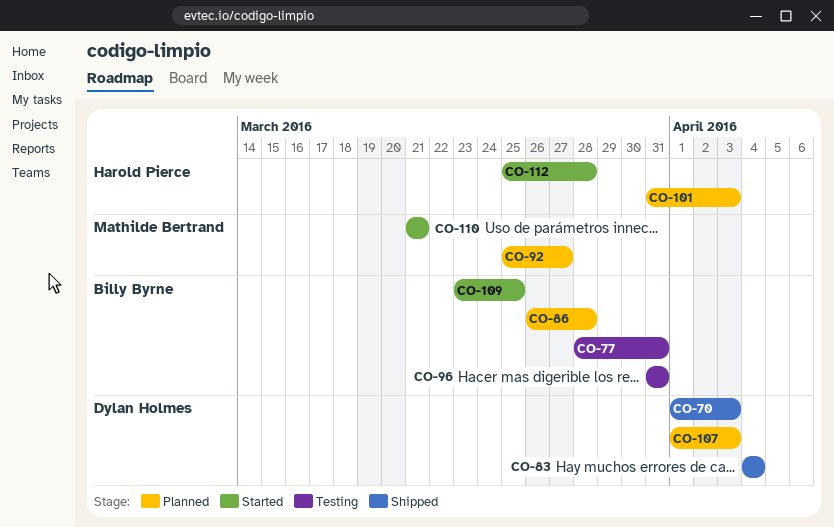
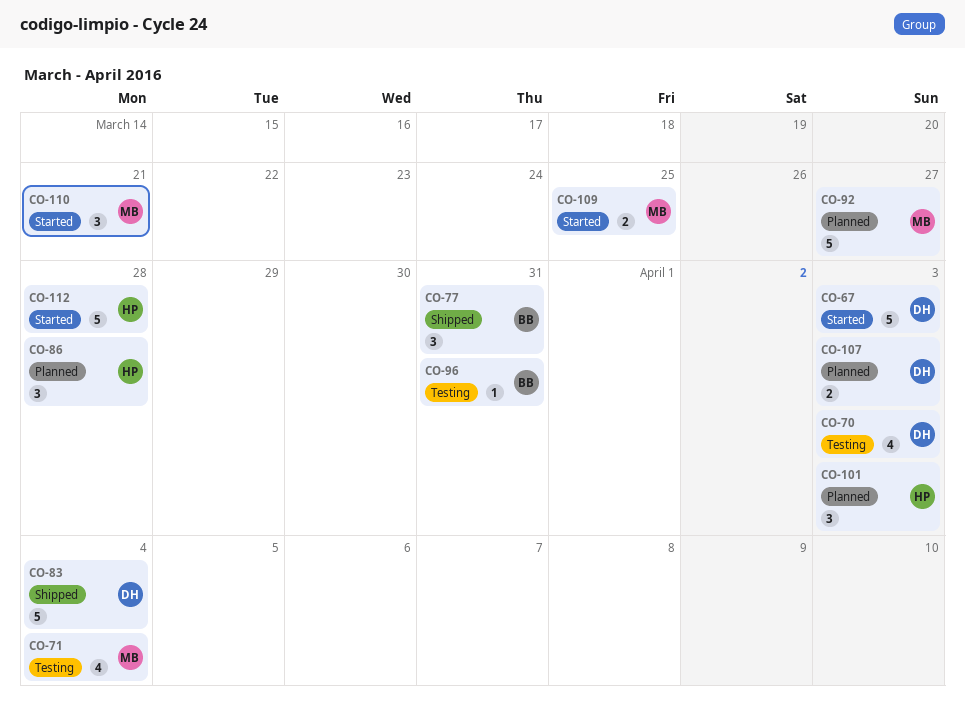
CO-67: none -> present
CO-70, status: Shipped -> Testing
CO-71: none -> present
CO-77, status: Testing -> Shipped
CO-86, owner: Billy Byrne -> Harold Pierce
CO-109, owner: Billy Byrne -> Mathilde Bertrand

